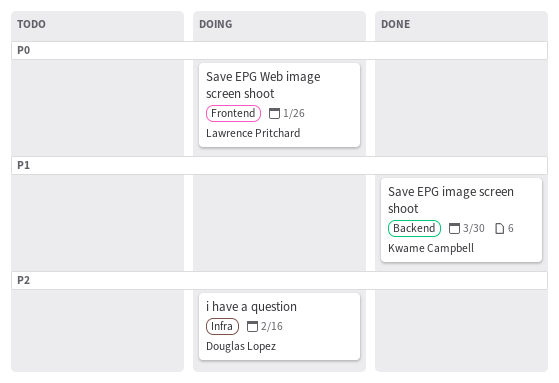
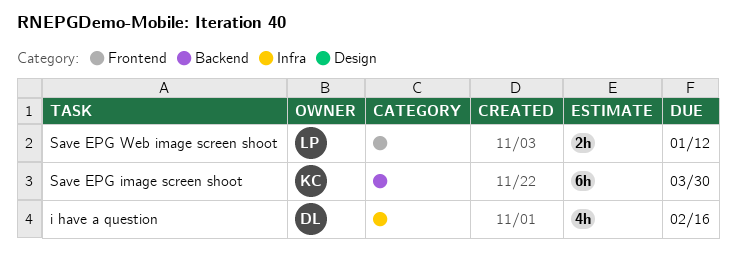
Save EPG Web image screen shoot, due: Jan 26 -> Jan 12

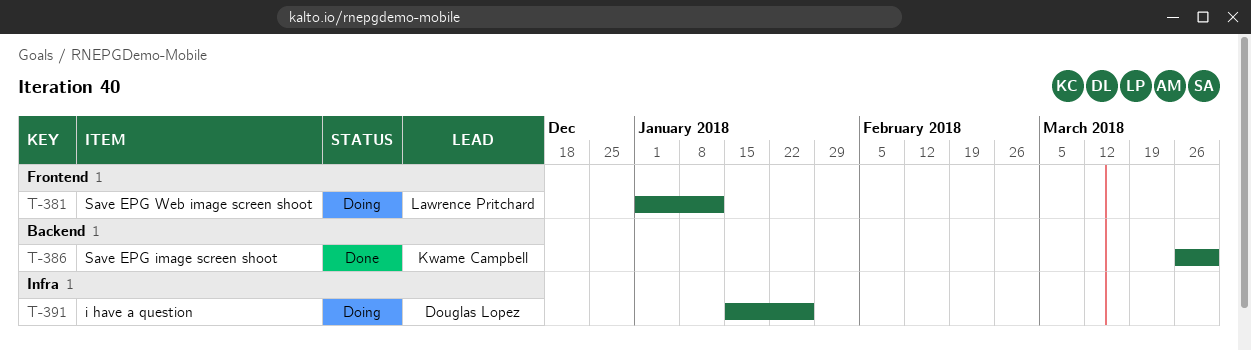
i have a question, due: Feb 16 -> Jan 26

